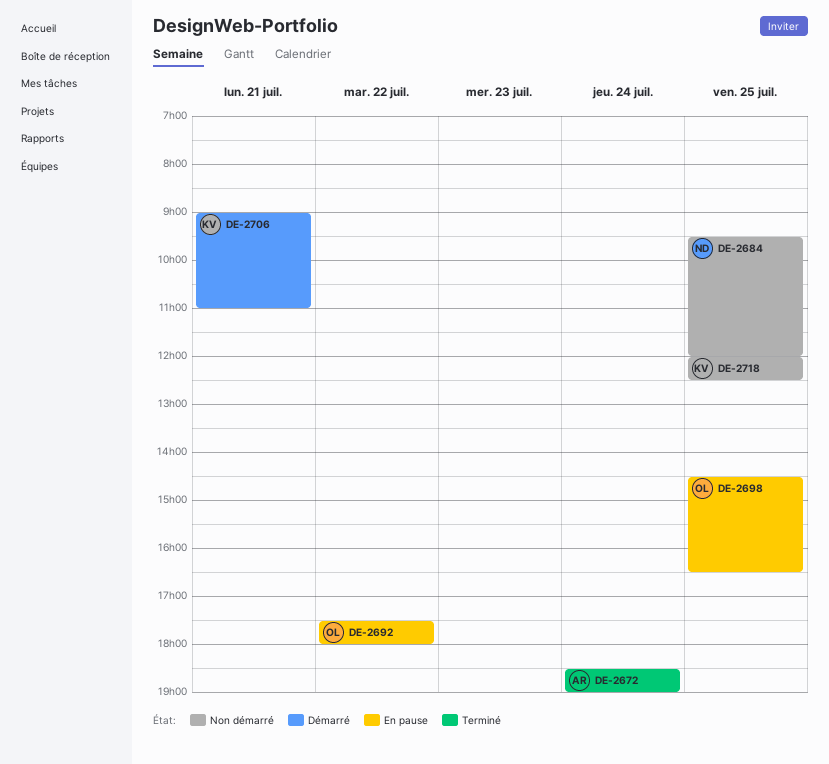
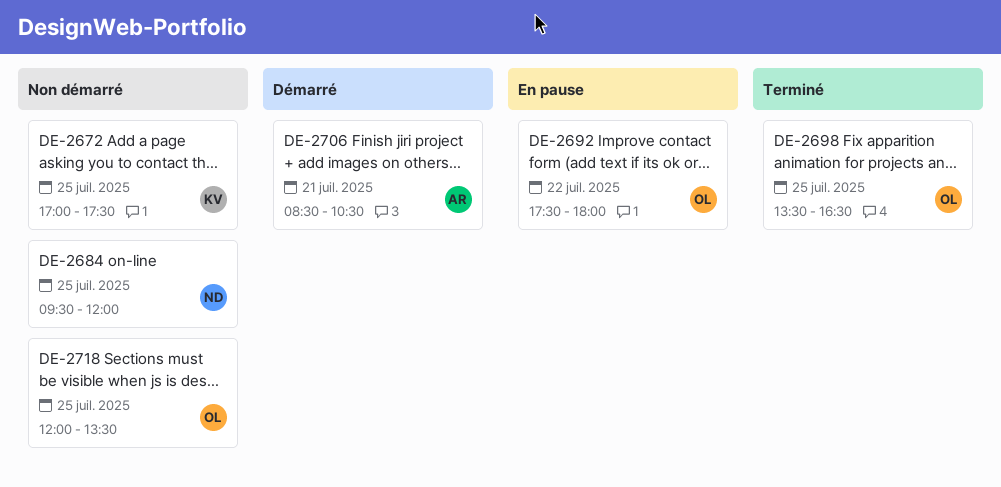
DE-2672, status: Terminé -> Non démarré
DE-2672, owner: AR -> KV
DE-2672, day: Jul 24 -> Jul 25
DE-2672, begins: 18:30 -> 17:00
DE-2672, ends: 19:00 -> 17:30
DE-2698, status: En pause -> Terminé
DE-2698, begins: 14:30 -> 13:30
DE-2706, owner: KV -> AR
DE-2706, begins: 09:00 -> 08:30
DE-2706, ends: 11:00 -> 10:30
DE-2718, owner: KV -> OL
DE-2718, ends: 12:30 -> 13:30

